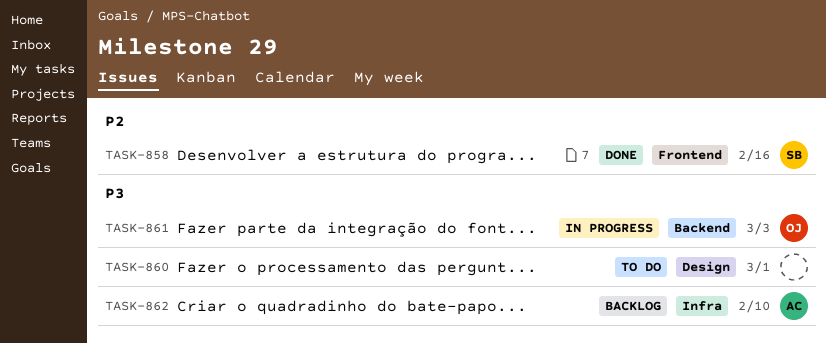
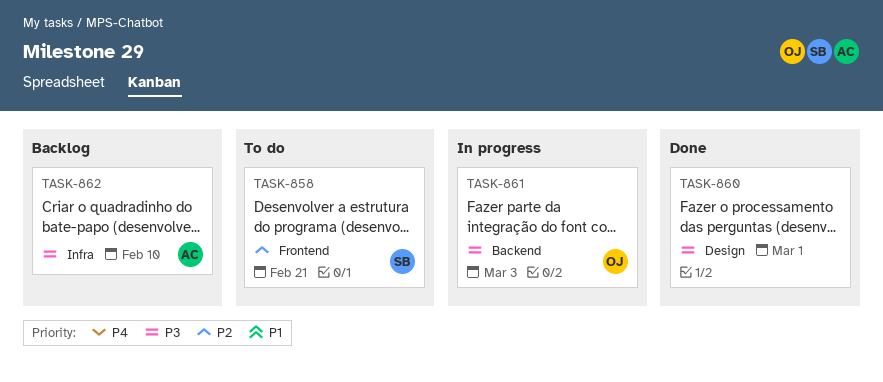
TASK-858, status: Done -> To do
TASK-858, due: Feb 16 -> Feb 21
TASK-860, status: To do -> Done

